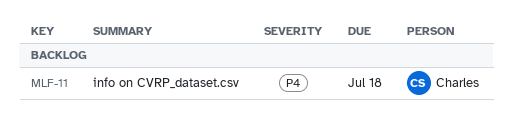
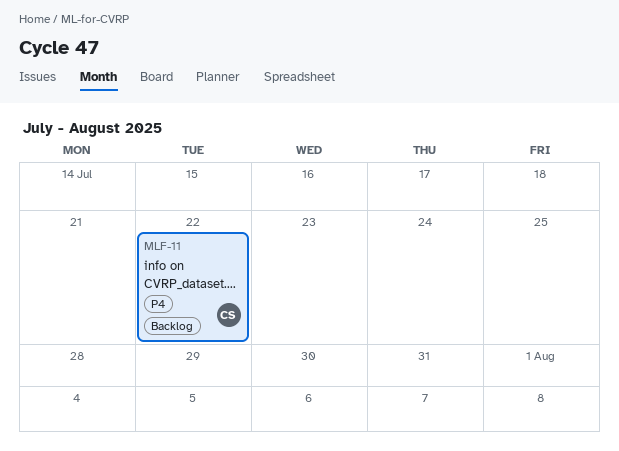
MLF-11, due: Jul 18 -> Jul 22

